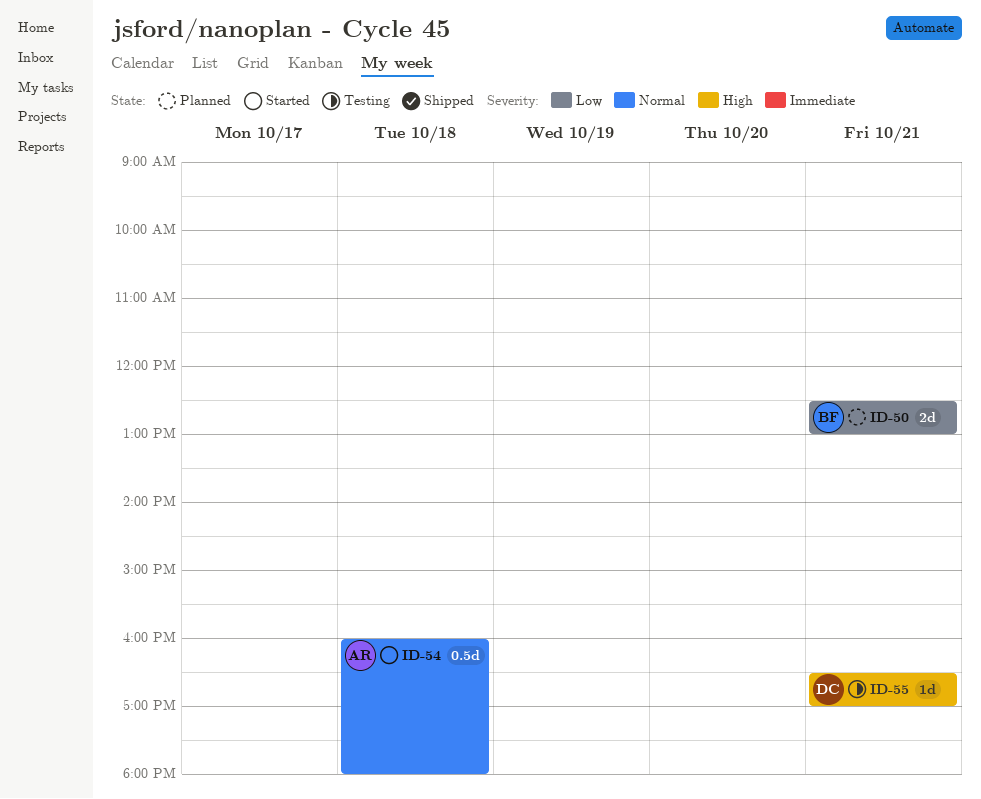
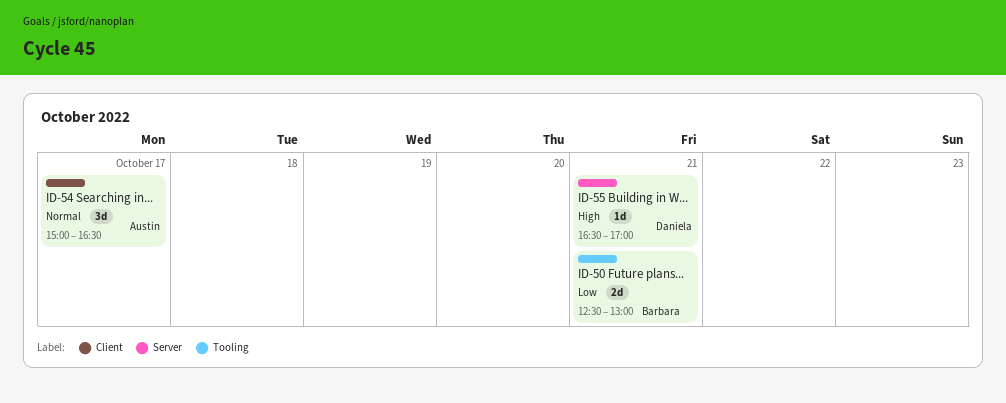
ID-54, estimate: 0.5d -> 3d
ID-54, day: Oct 18 -> Oct 17
ID-54, begins: 16:00 -> 15:00
ID-54, ends: 18:00 -> 16:30

